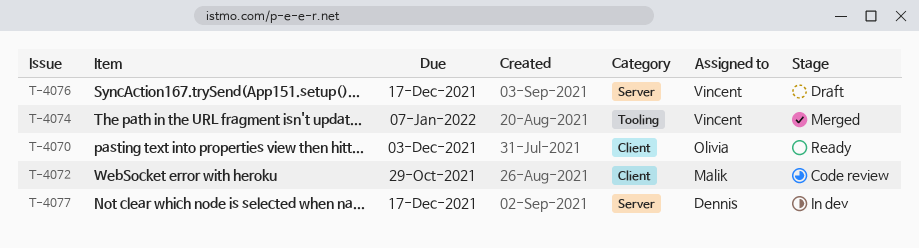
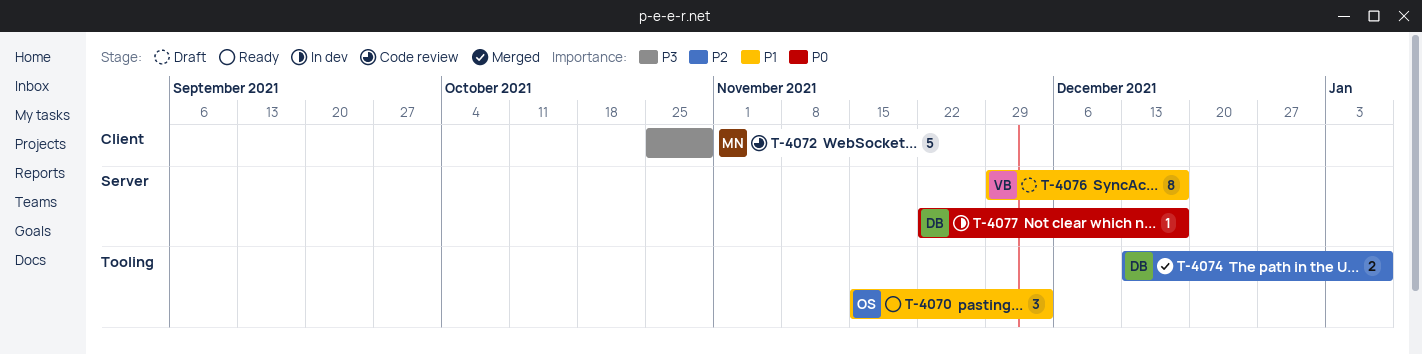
T-4070, label: Client -> Tooling
T-4074, owner: Vincent -> Dennis

